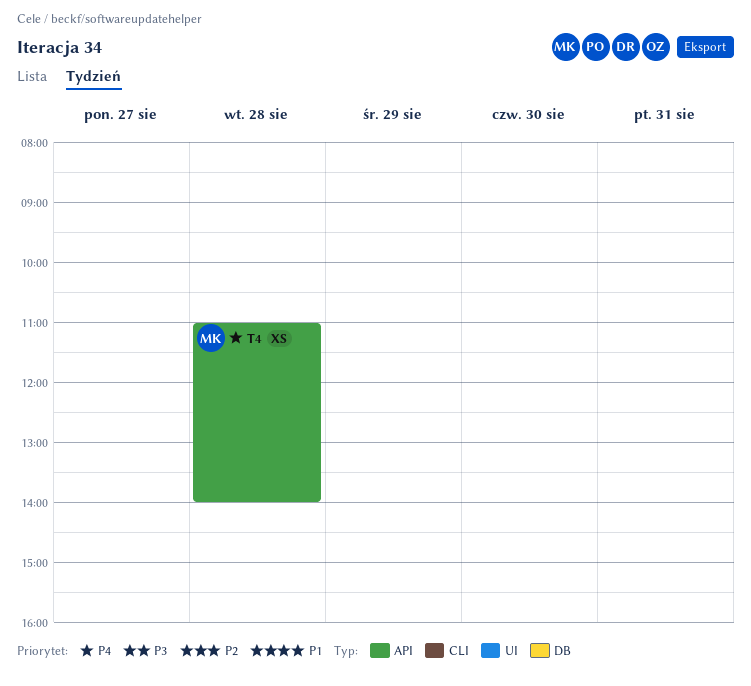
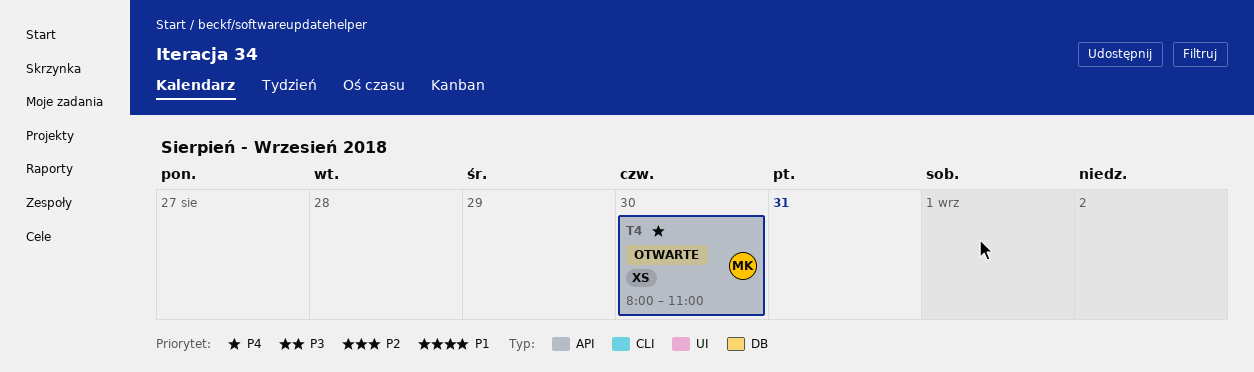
T4, day: Aug 28 -> Aug 30
T4, begins: 11:00 -> 08:00
T4, ends: 14:00 -> 11:00

